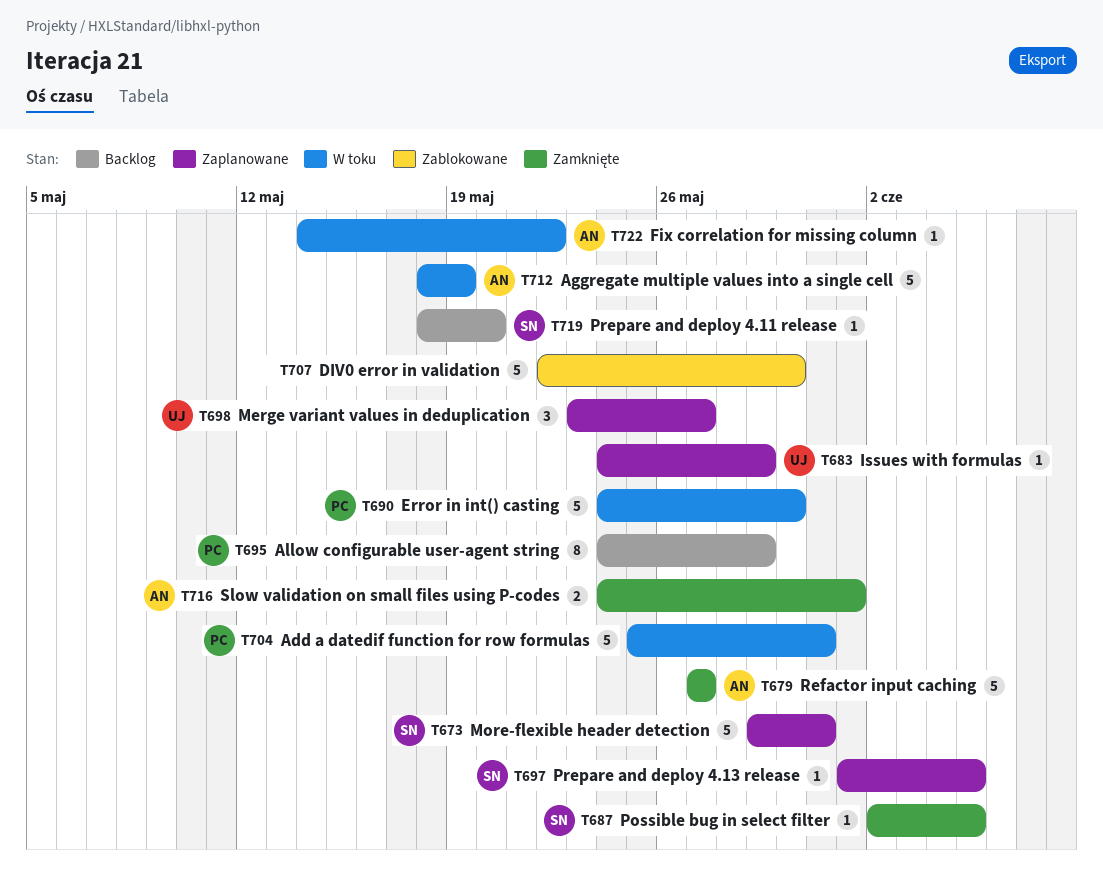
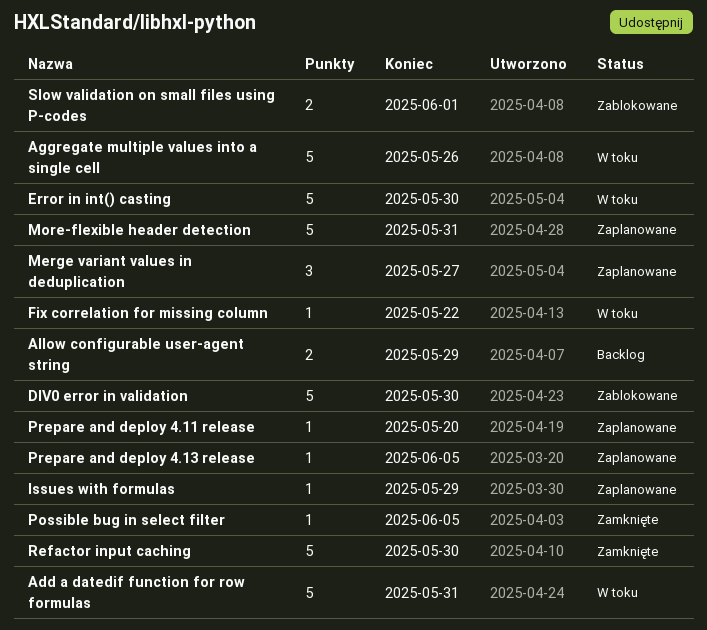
Aggregate multiple values into a single cell, due: May 19 -> May 26
Allow configurable user-agent string, estimate: 8 -> 2
Prepare and deploy 4.11 release, status: Backlog -> Zaplanowane
Refactor input caching, due: May 27 -> May 30
Slow validation on small files using P-codes, status: Zamknięte -> Zablokowane

